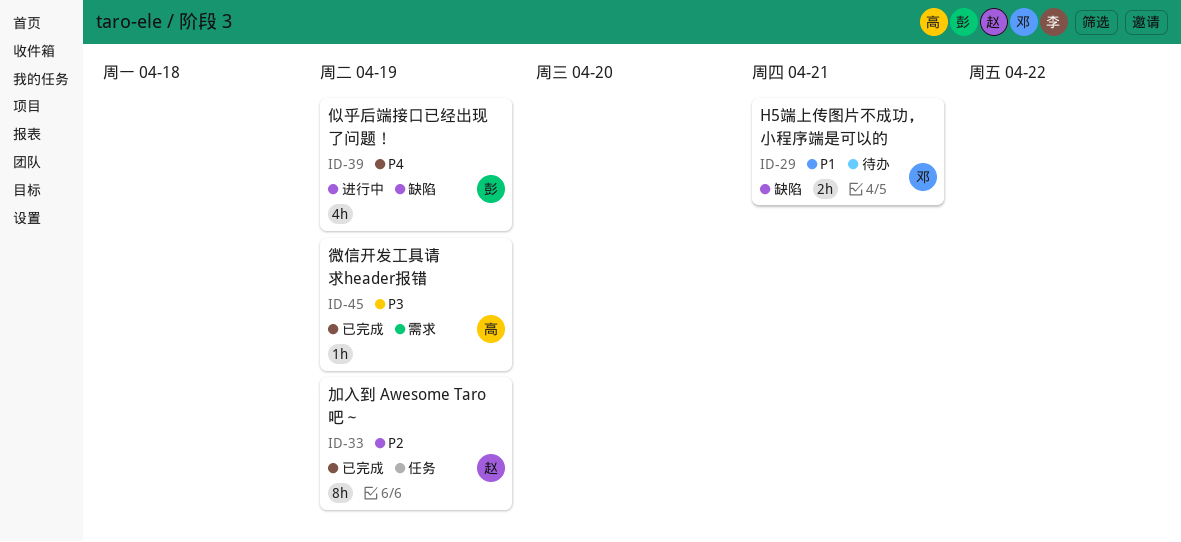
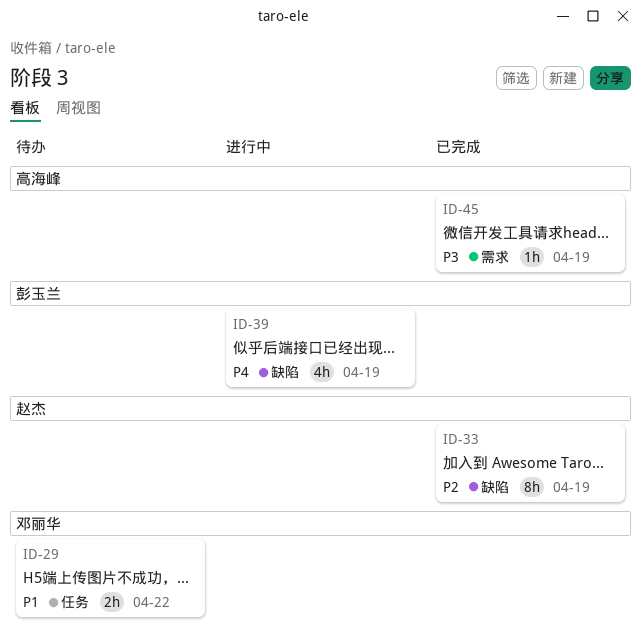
ID-29, label: 缺陷 -> 任务
ID-29, due: Apr 21 -> Apr 22
ID-33, label: 任务 -> 缺陷

